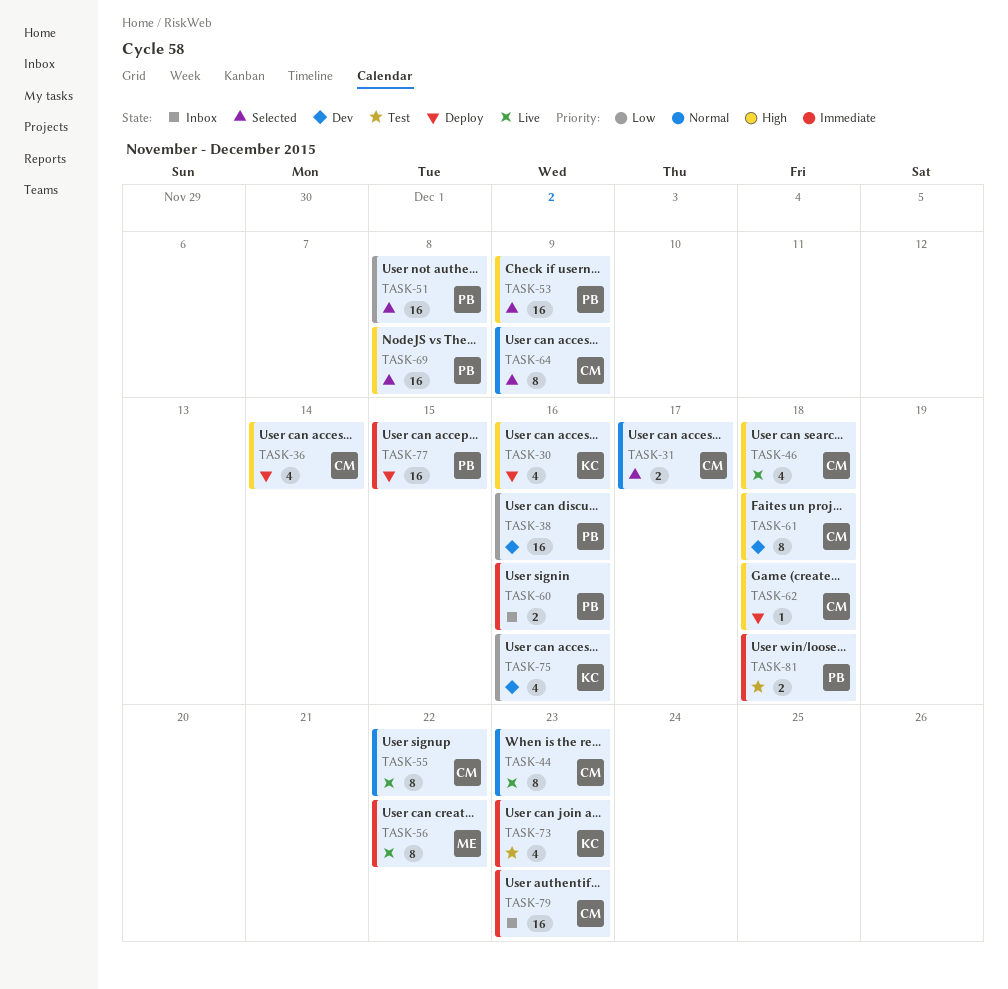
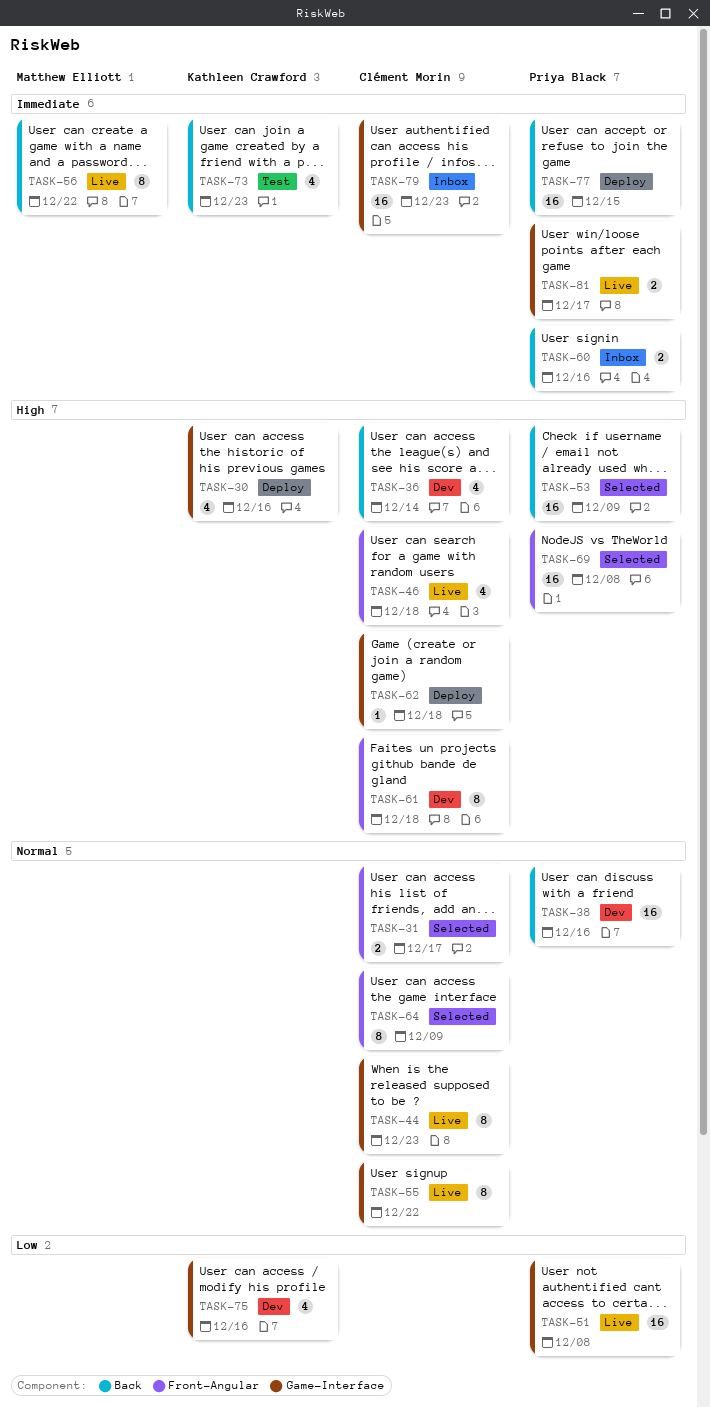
TASK-36, status: Deploy -> Dev
TASK-38, priority: Low -> Normal
TASK-51, status: Selected -> Live
TASK-81, status: Test -> Live
TASK-81, due: Dec 18 -> Dec 17

